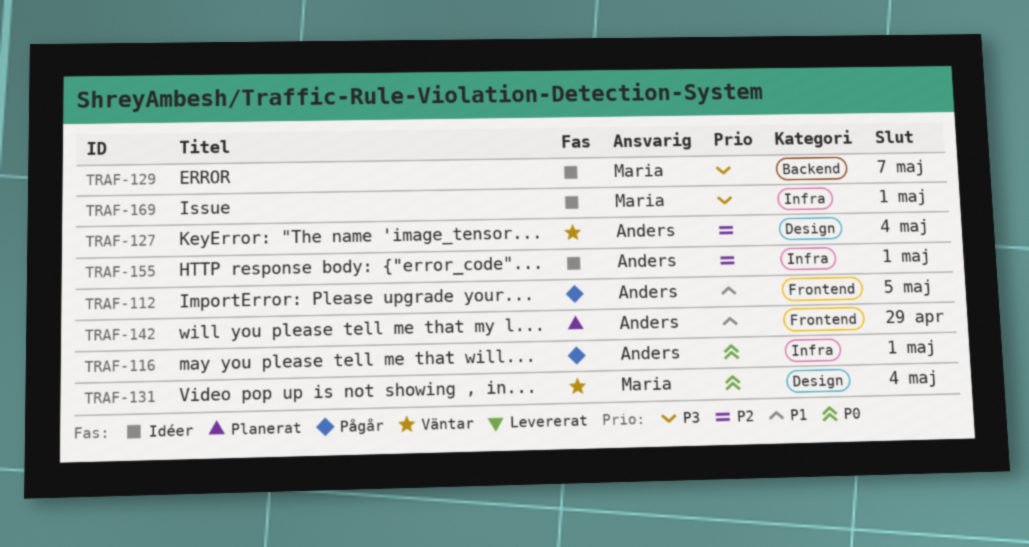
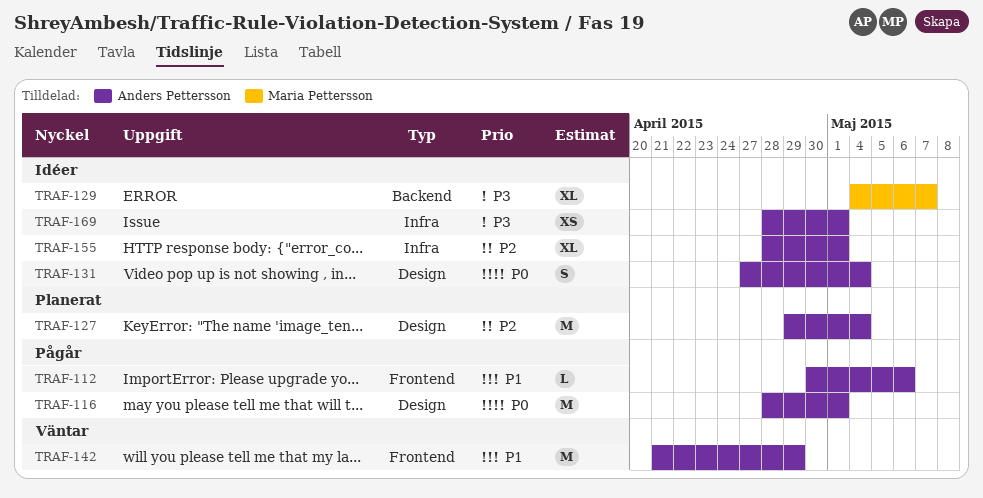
TRAF-112, due: May 5 -> May 6
TRAF-116, label: Infra -> Design
TRAF-127, status: Väntar -> Planerat
TRAF-131, status: Väntar -> Idéer
TRAF-131, owner: Maria Pettersson -> Anders Pettersson
TRAF-142, status: Planerat -> Väntar
TRAF-169, owner: Maria Pettersson -> Anders Pettersson

